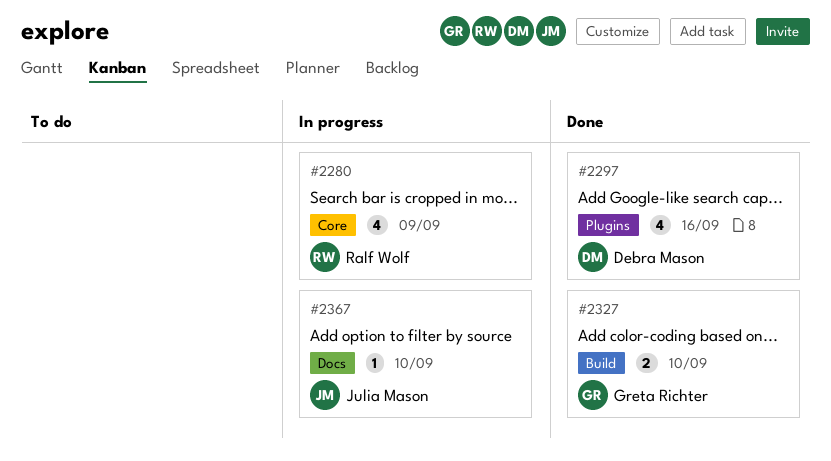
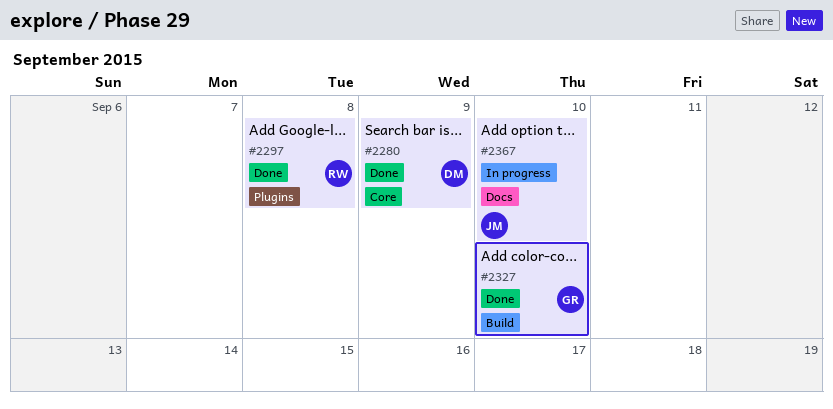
#2280, status: In progress -> Done
#2280, owner: Ralf Wolf -> Debra Mason
#2297, owner: Debra Mason -> Ralf Wolf
#2297, due: Sep 16 -> Sep 8

